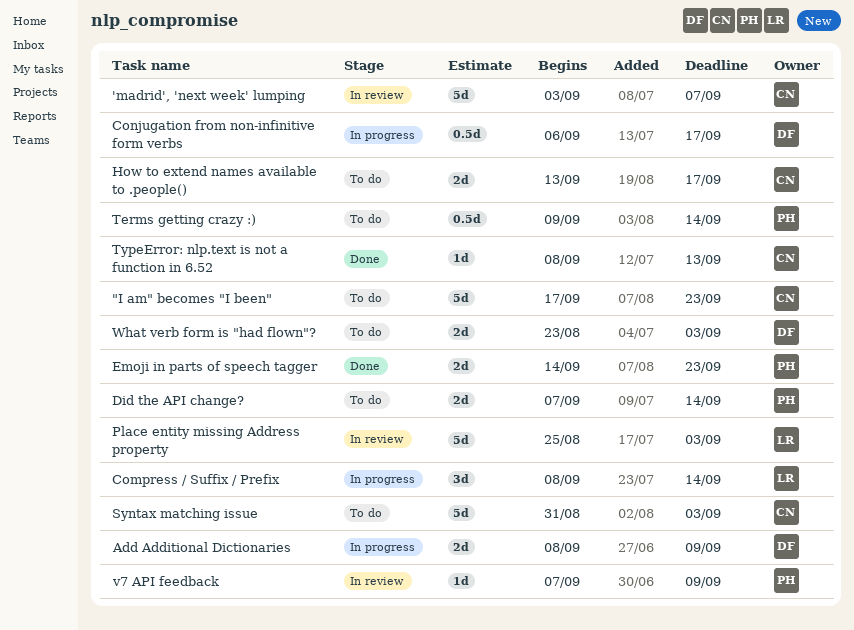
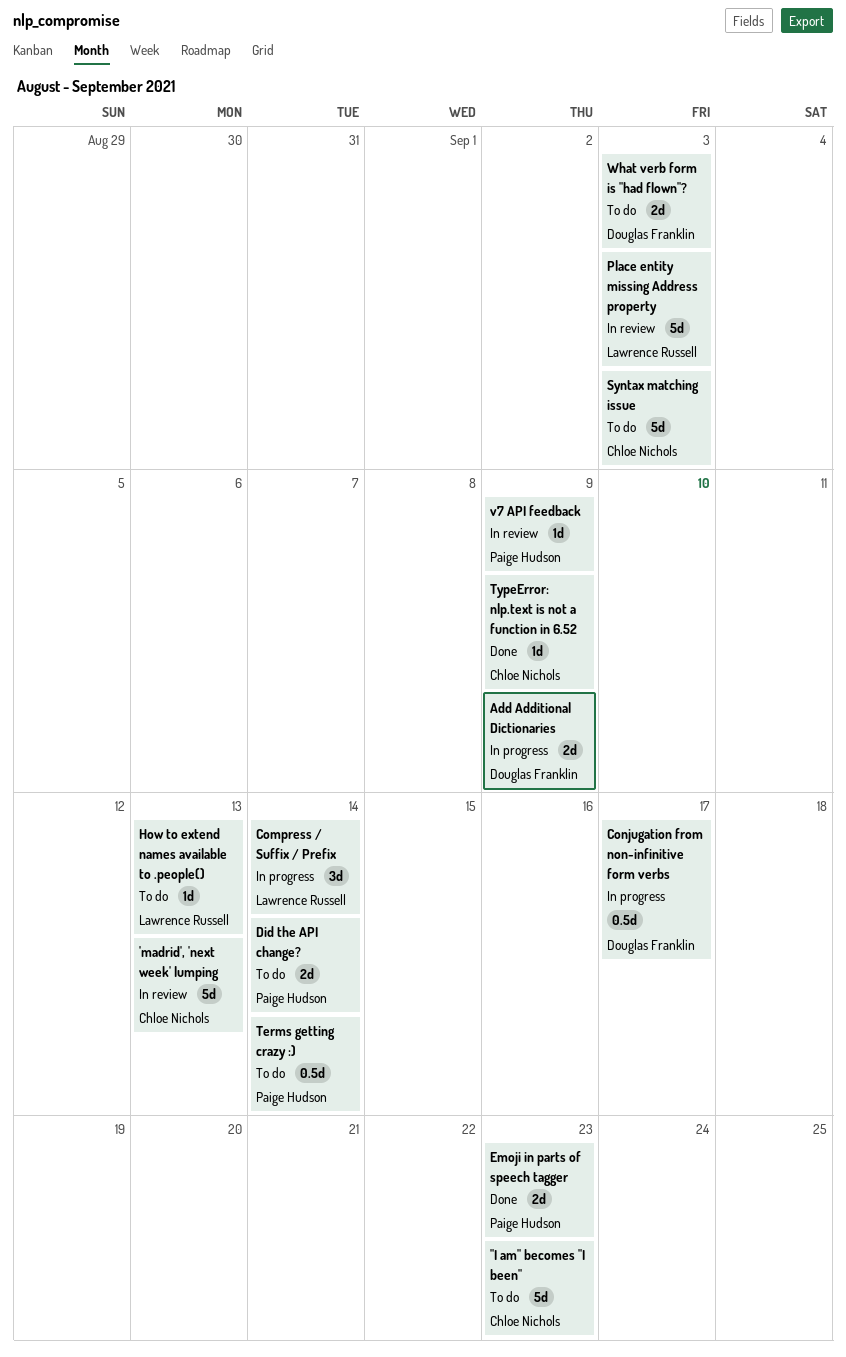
'madrid', 'next week' lumping, due: Sep 7 -> Sep 13
How to extend names available to .people(), owner: Chloe Nichols -> Lawrence Russell
How to extend names available to .people(), estimate: 2d -> 1d
How to extend names available to .people(), due: Sep 17 -> Sep 13
TypeError: nlp.text is not a function in 6.52, due: Sep 13 -> Sep 9

